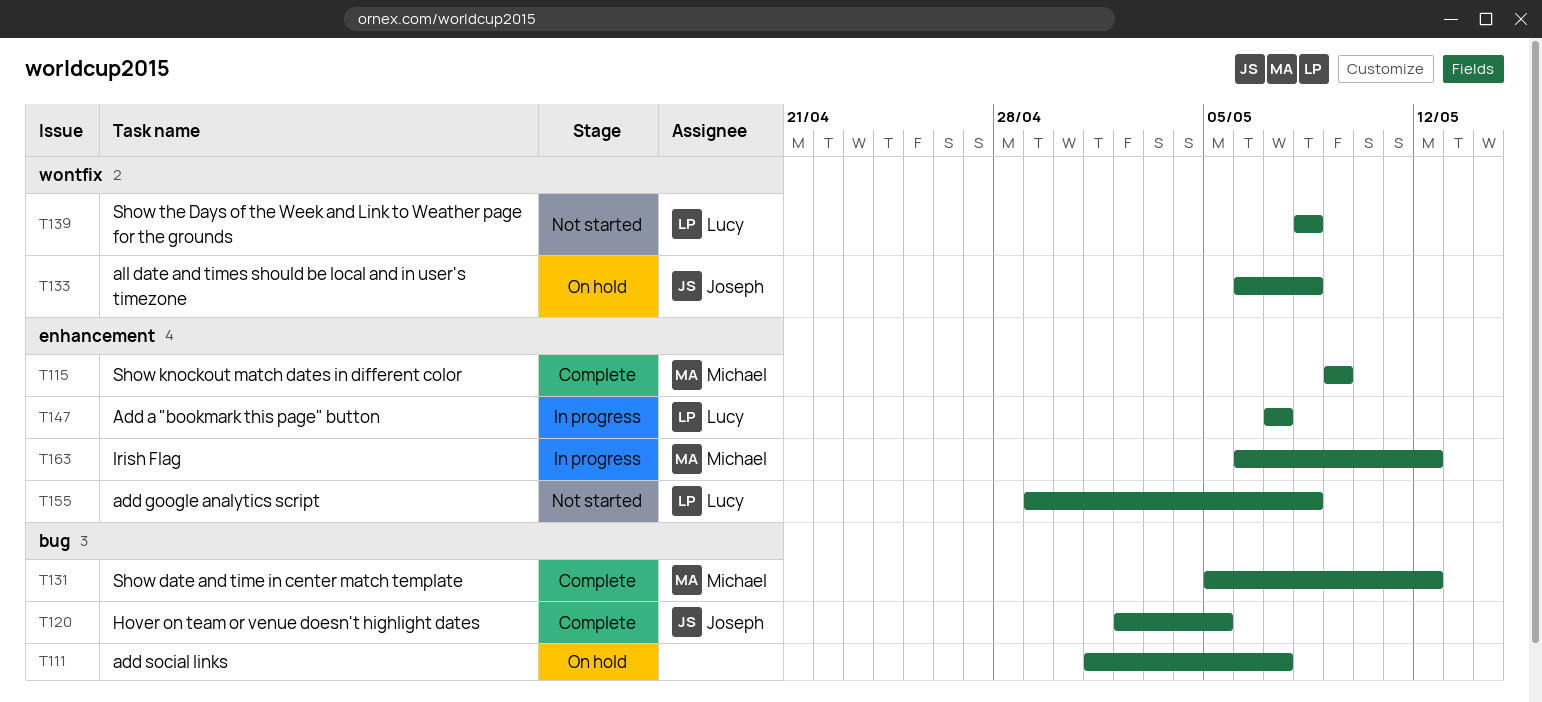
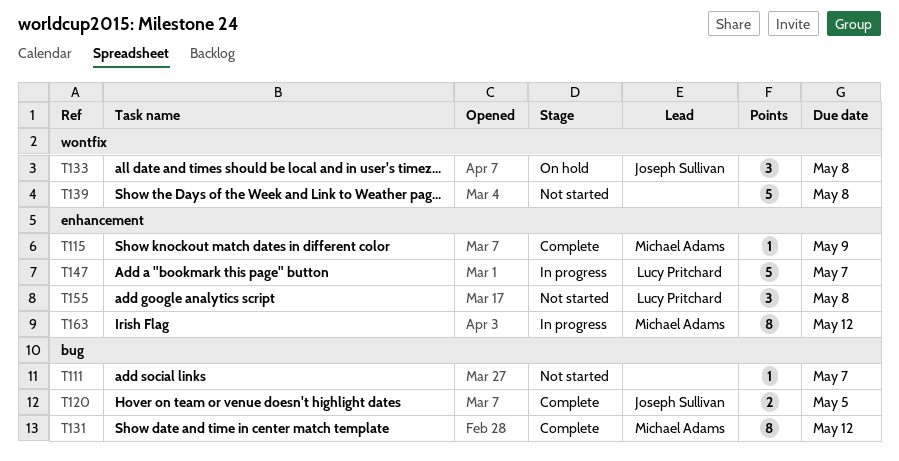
T111, status: On hold -> Not started
T139, owner: Lucy Pritchard -> none

